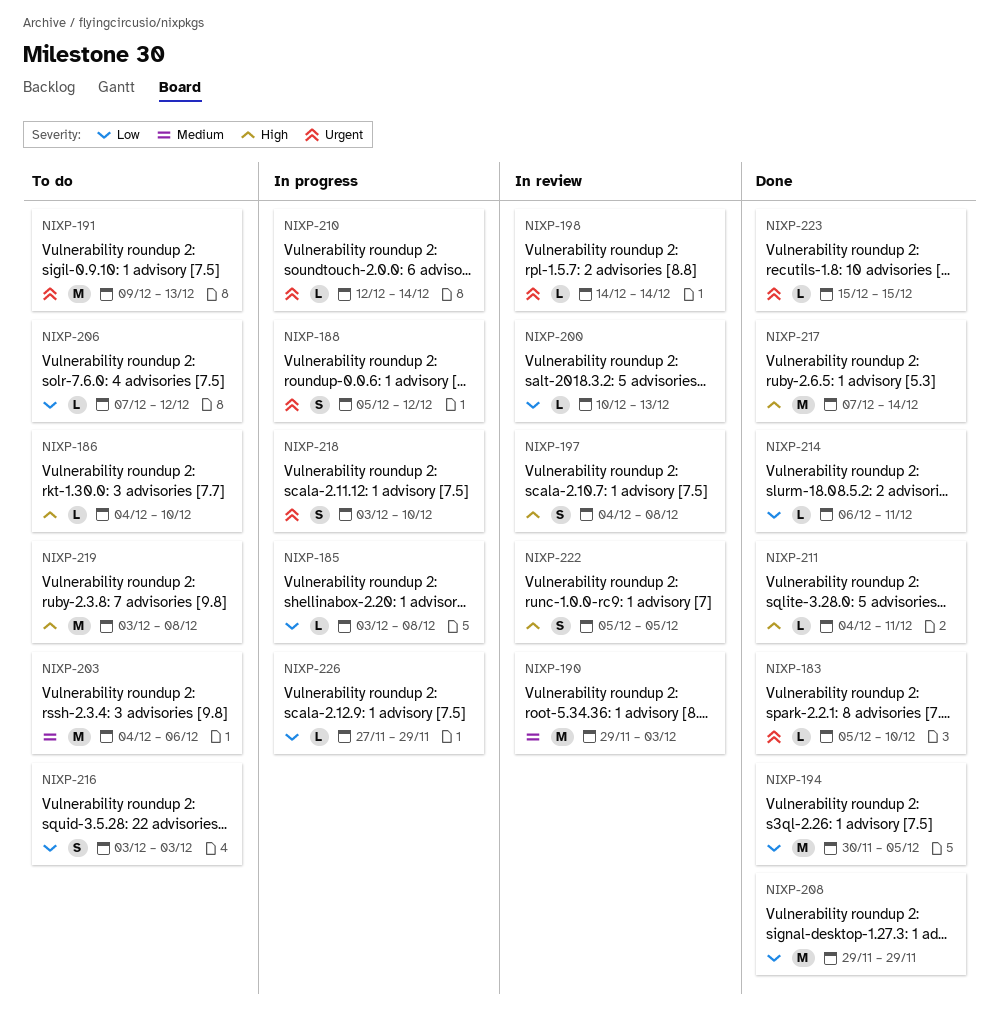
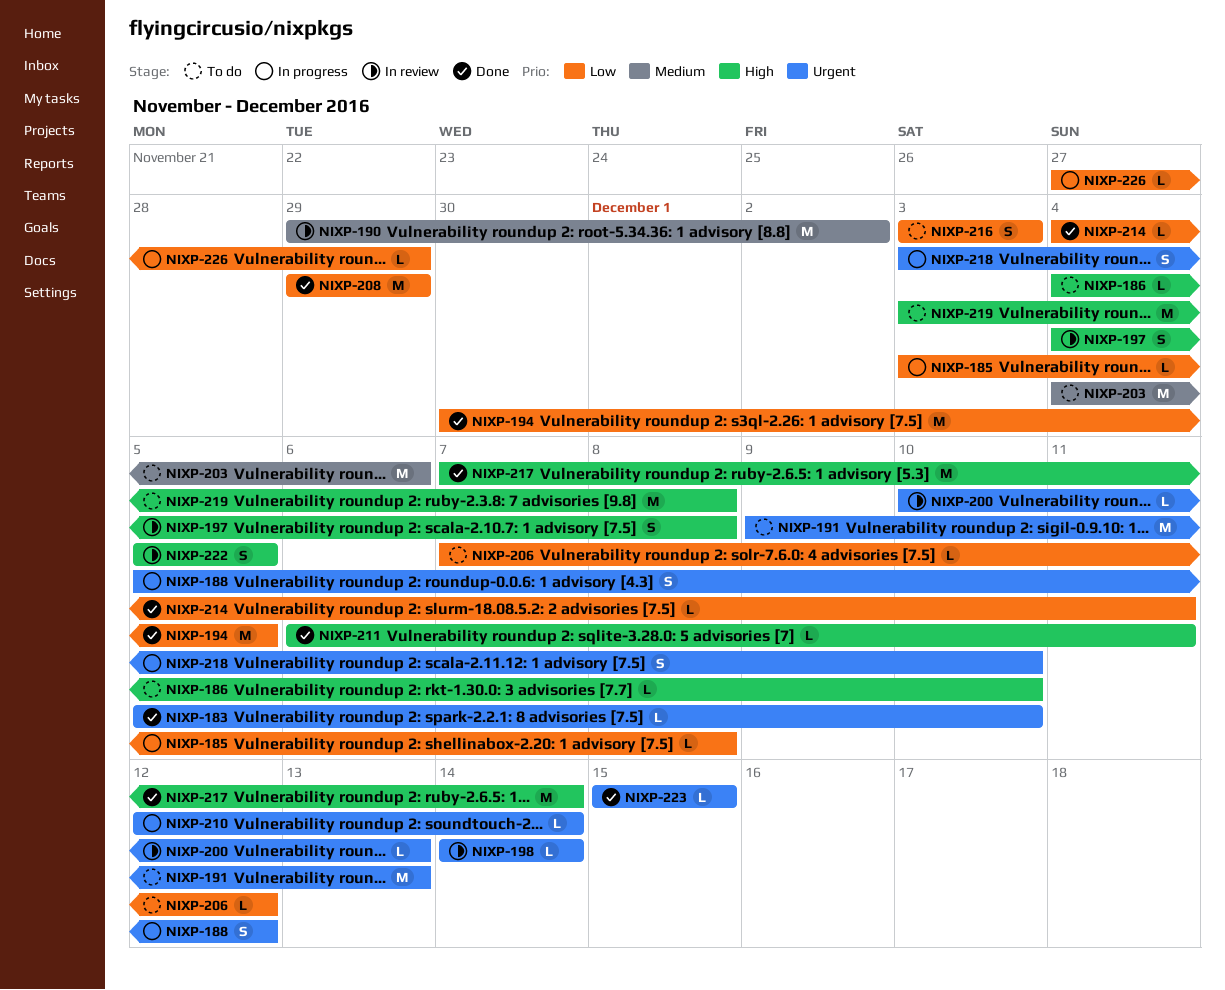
NIXP-190, due: Dec 3 -> Dec 2
NIXP-200, priority: Low -> Urgent
NIXP-211, start: Dec 4 -> Dec 6
NIXP-214, start: Dec 6 -> Dec 4

